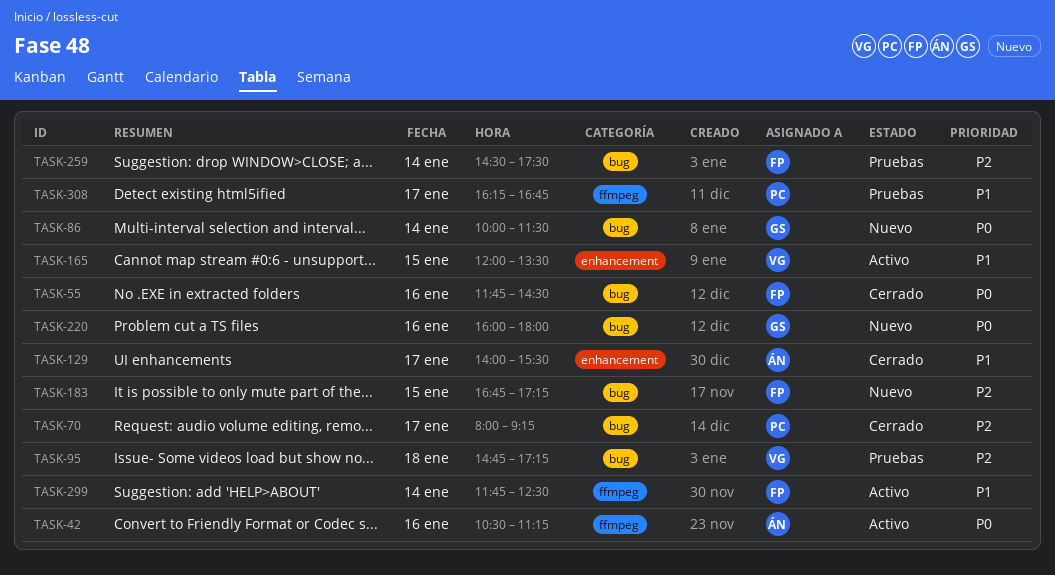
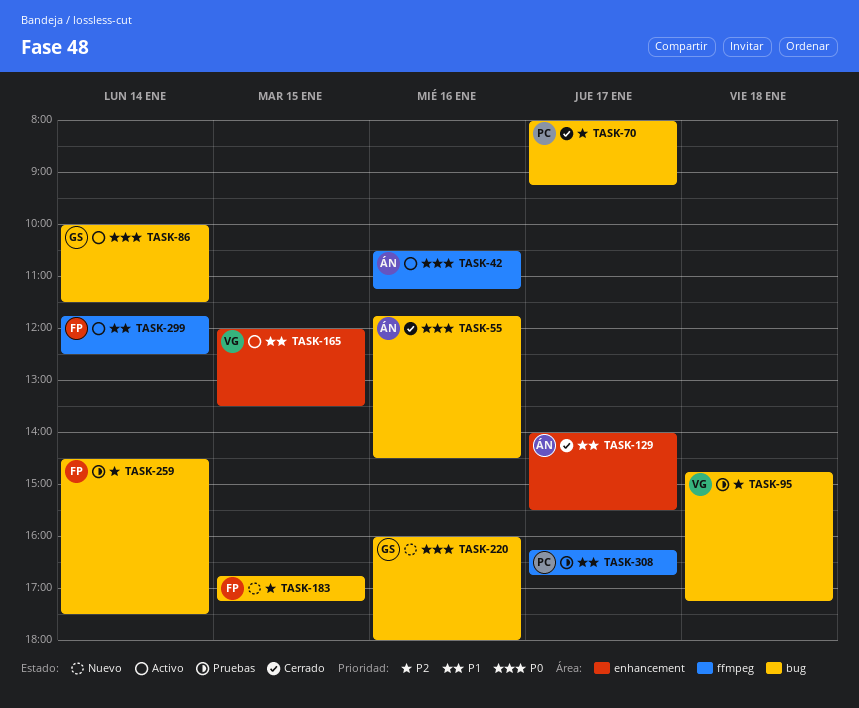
TASK-55, owner: FP -> ÁN
TASK-86, status: Nuevo -> Activo

